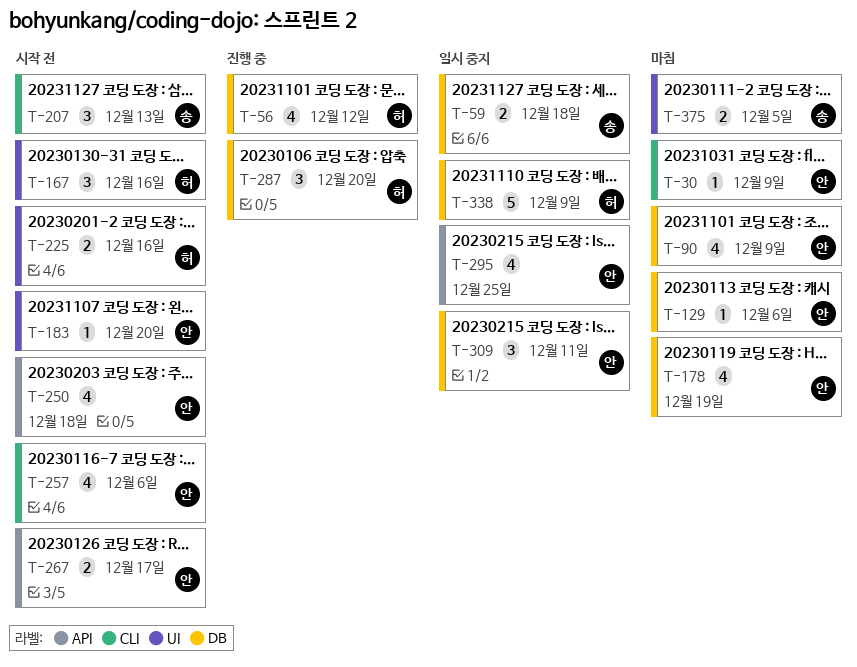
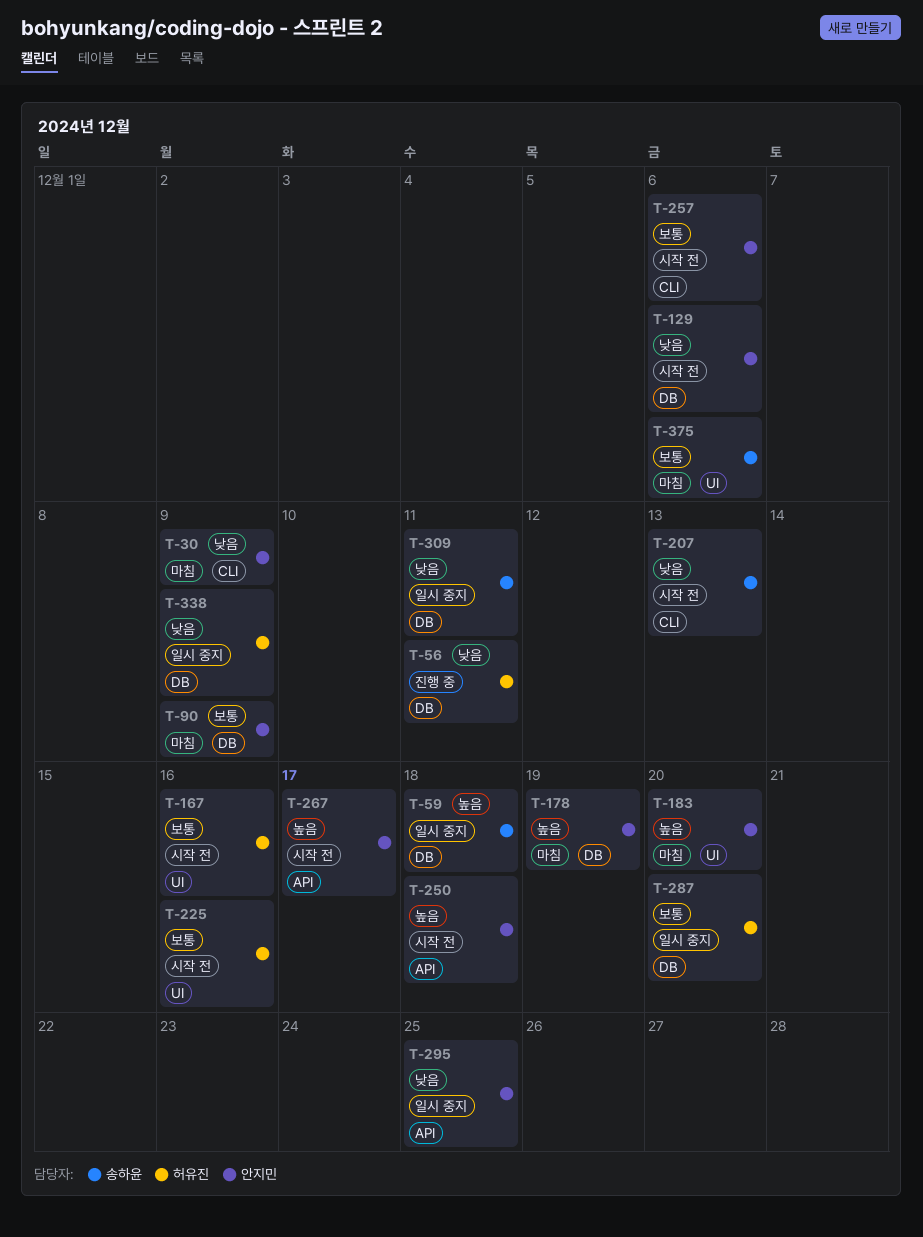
T-56, due: Dec 12 -> Dec 11
T-129, status: 마침 -> 시작 전
T-183, status: 시작 전 -> 마침
T-287, status: 진행 중 -> 일시 중지
T-309, owner: 안지민 -> 송하윤
T-375, due: Dec 5 -> Dec 6

